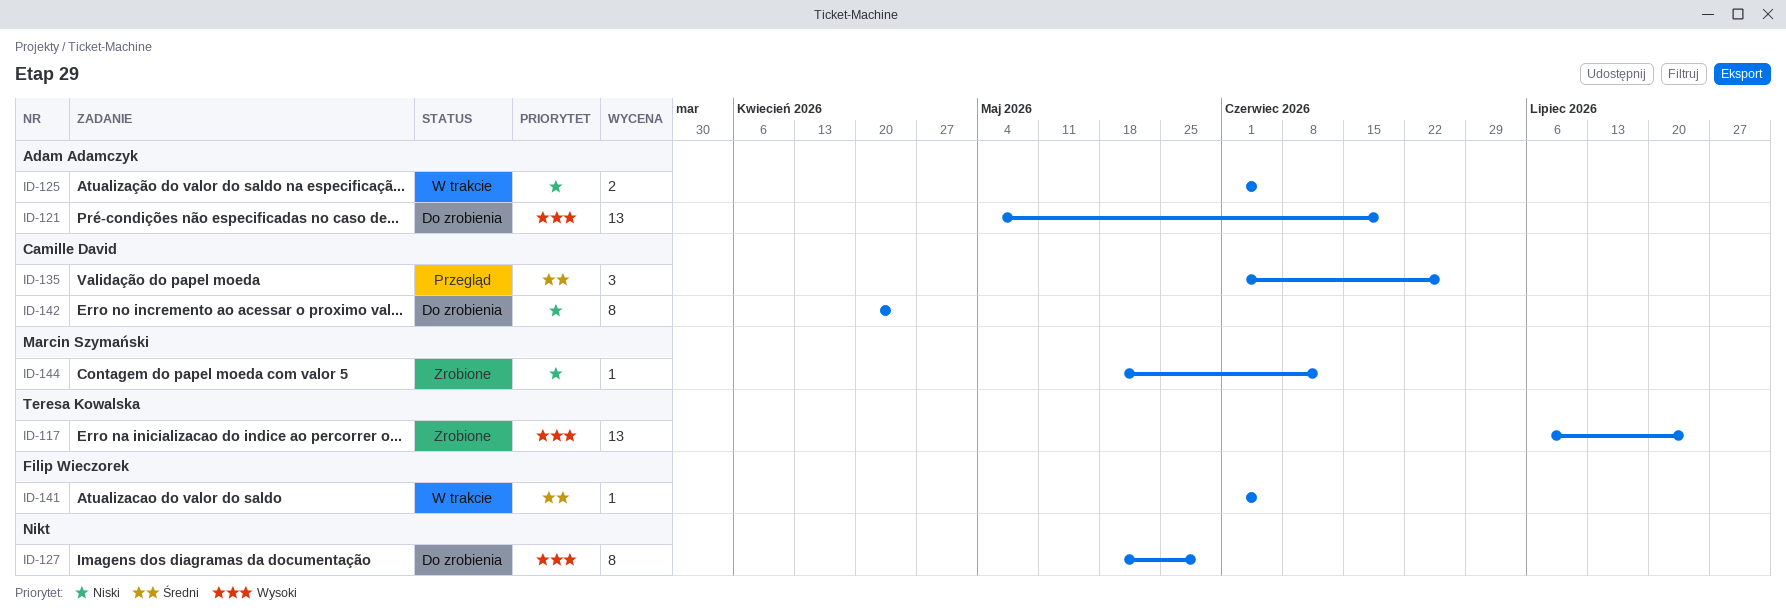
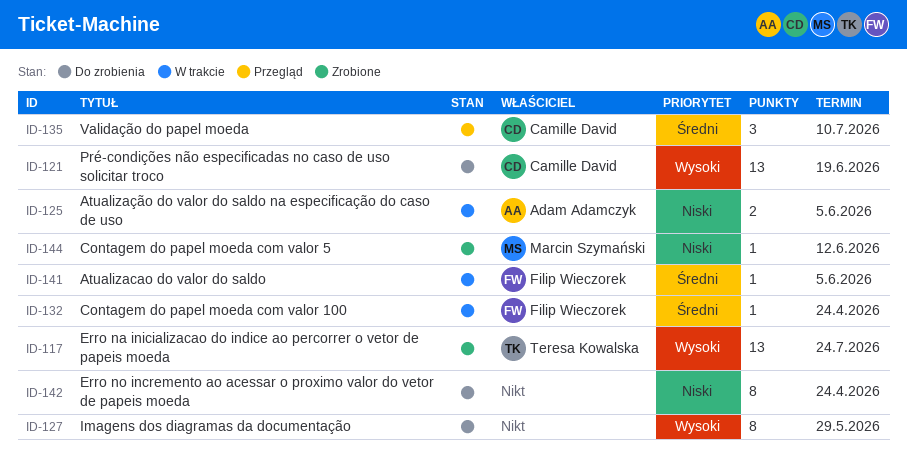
ID-121, owner: Adam Adamczyk -> Camille David
ID-132: none -> present
ID-135, due: Jun 26 -> Jul 10
ID-142, owner: Camille David -> none

